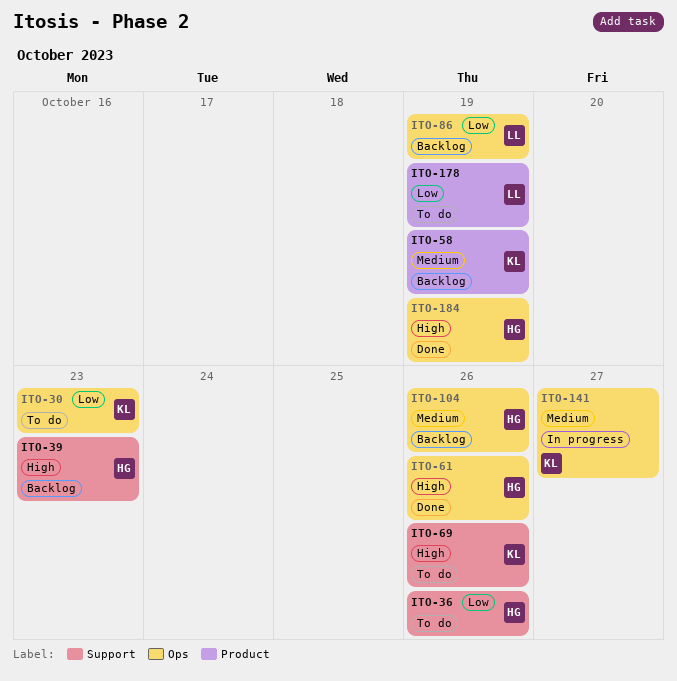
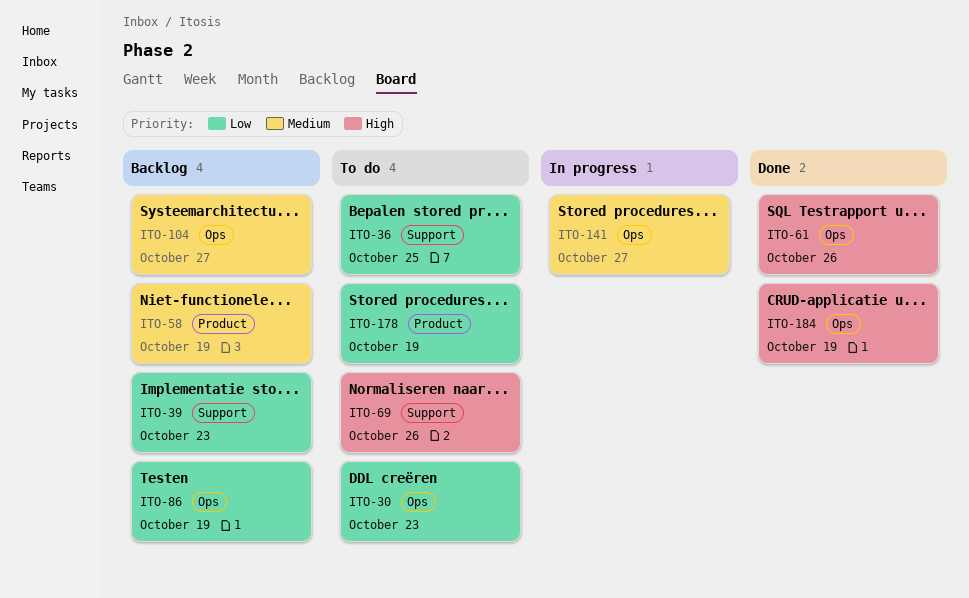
ITO-36, due: Oct 26 -> Oct 25
ITO-39, priority: High -> Low
ITO-104, due: Oct 26 -> Oct 27

